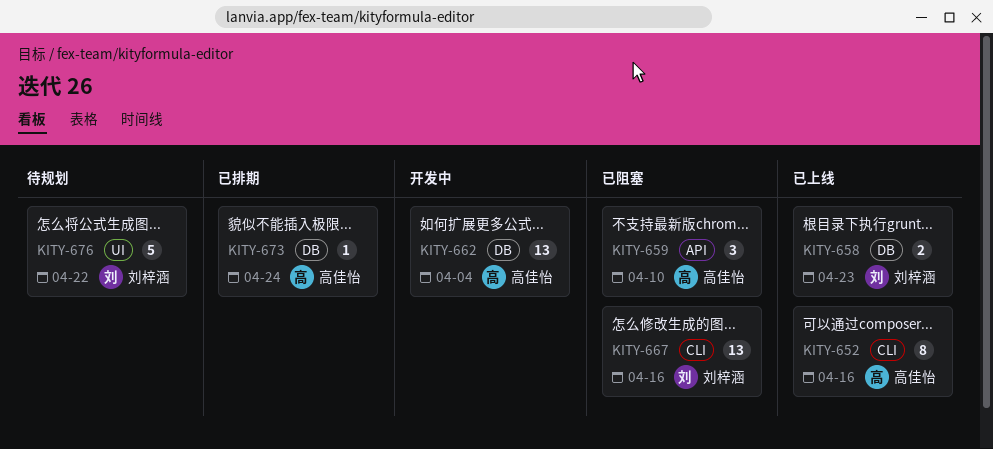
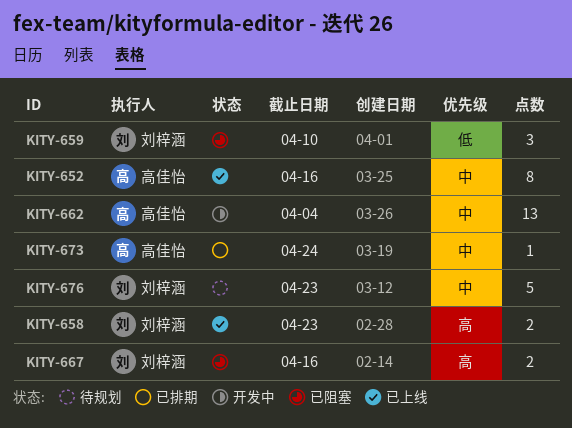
KITY-659, owner: 高佳怡 -> 刘梓涵
KITY-667, estimate: 13 -> 2
KITY-676, due: Apr 22 -> Apr 23

